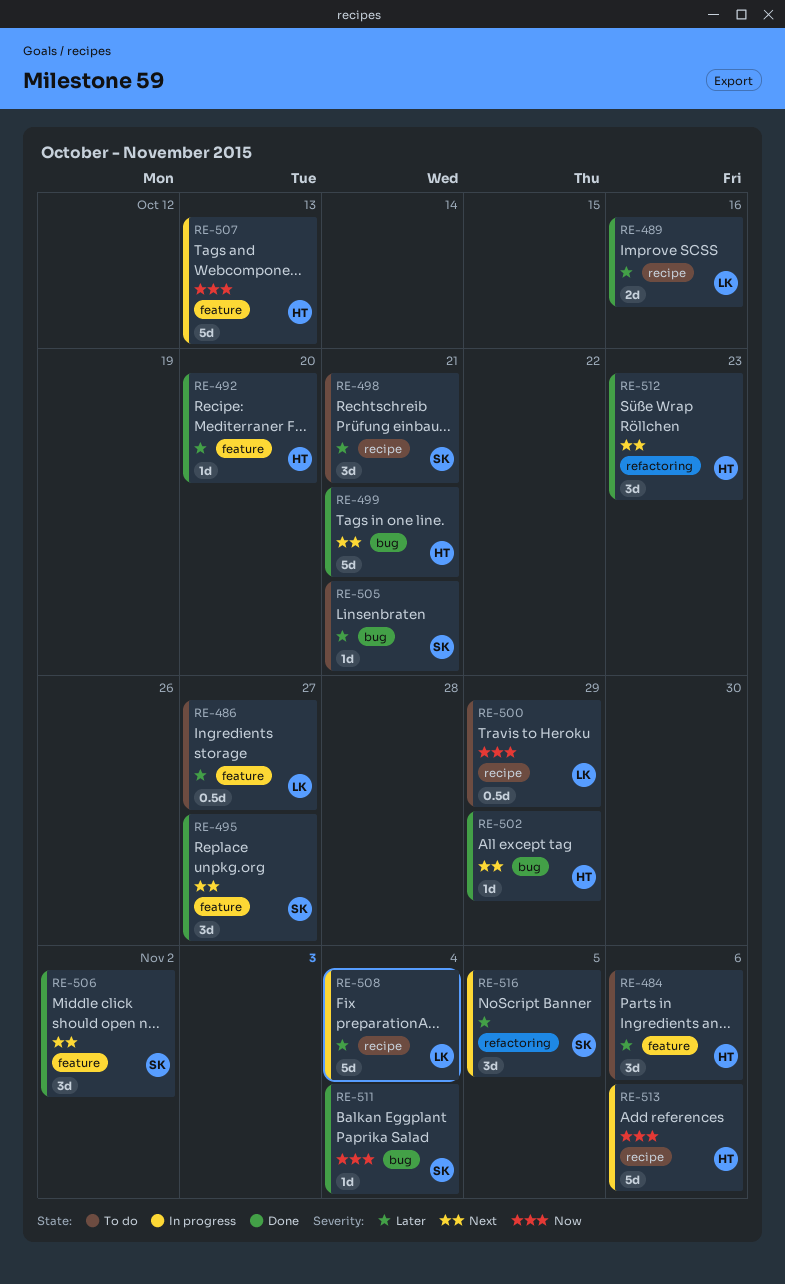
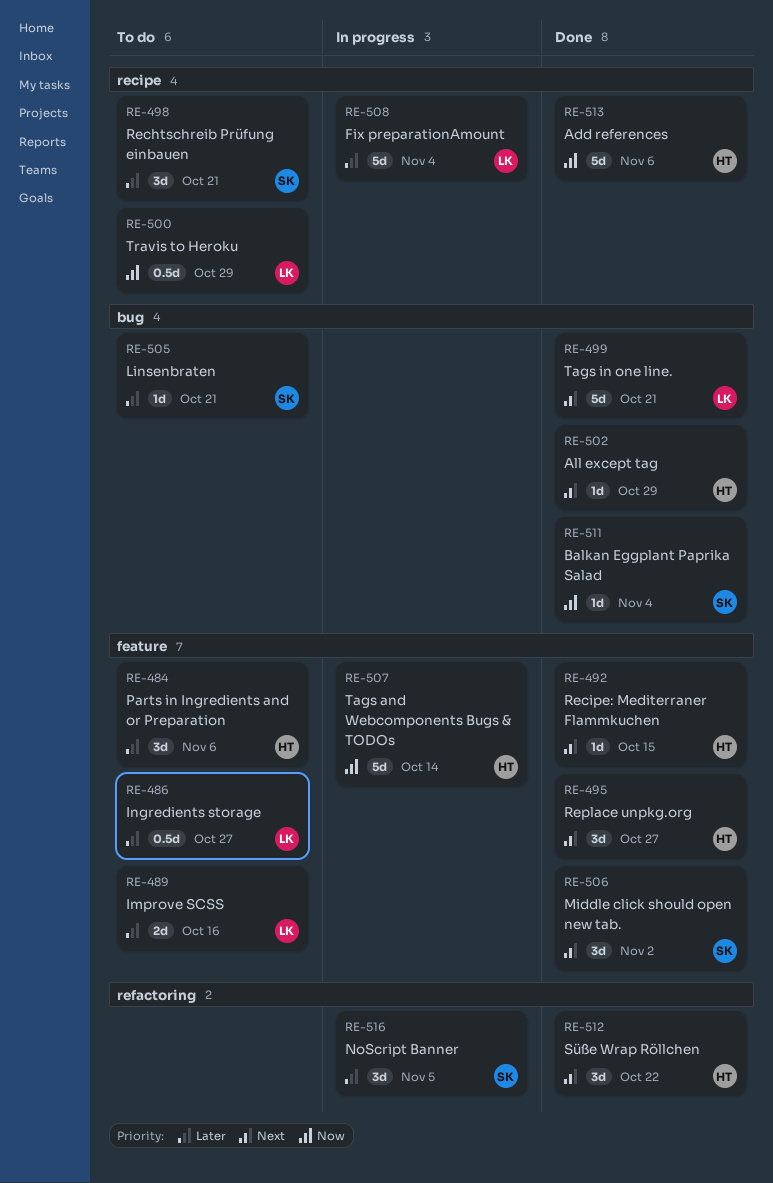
RE-489, status: Done -> To do
RE-489, label: recipe -> feature
RE-492, priority: Later -> Next
RE-492, due: Oct 20 -> Oct 15
RE-495, owner: SK -> HT
RE-499, owner: HT -> LK
RE-507, due: Oct 13 -> Oct 14
RE-512, due: Oct 23 -> Oct 22
RE-513, status: In progress -> Done

